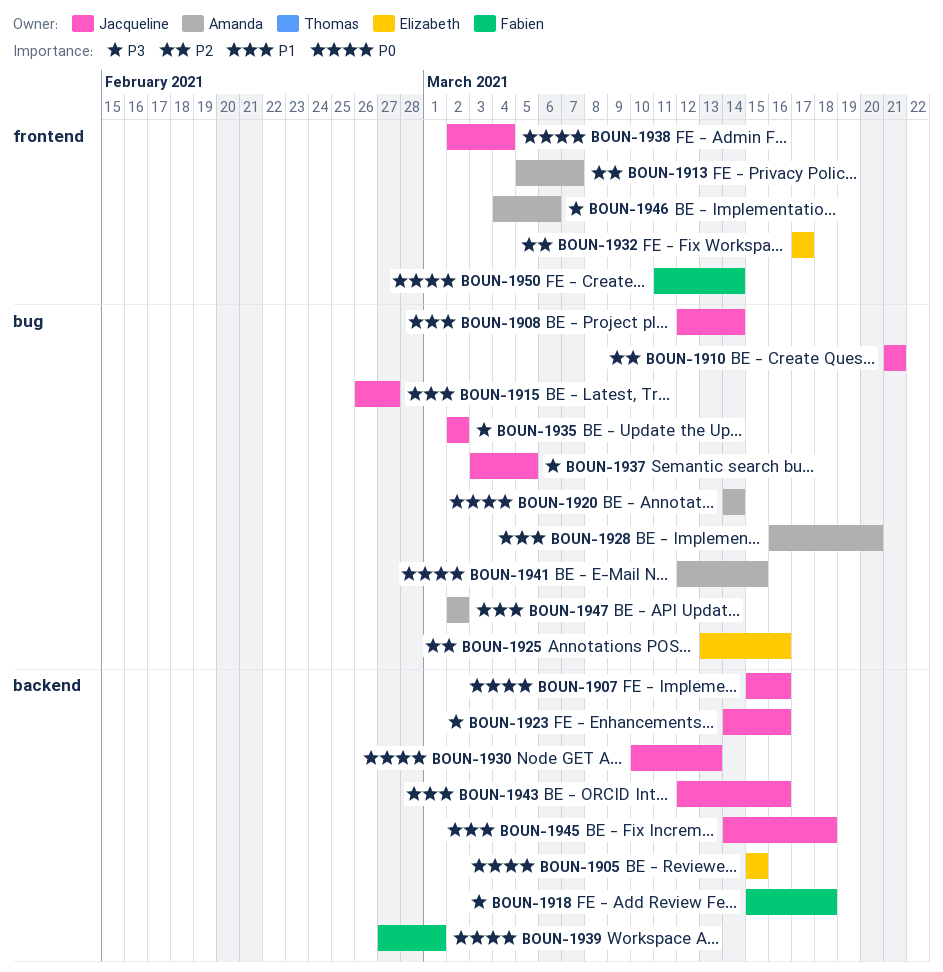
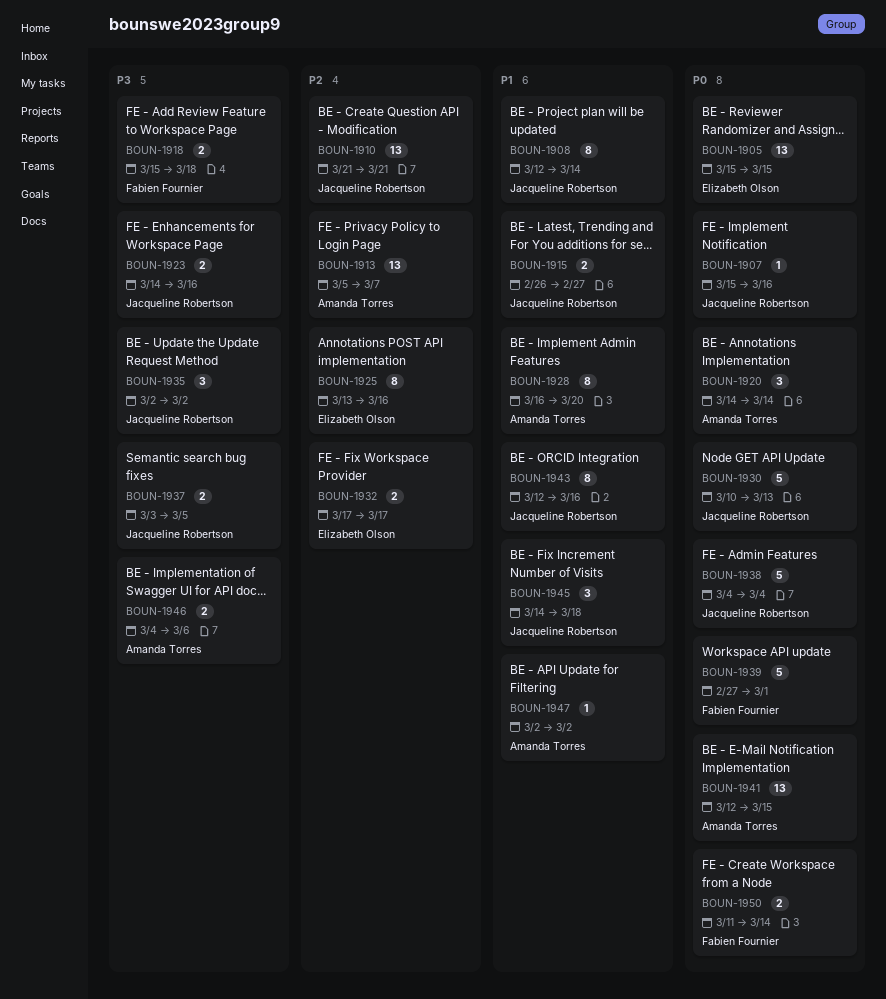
BOUN-1938, start: Mar 2 -> Mar 4

